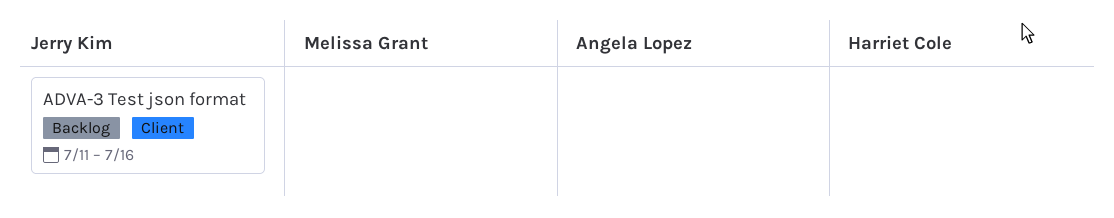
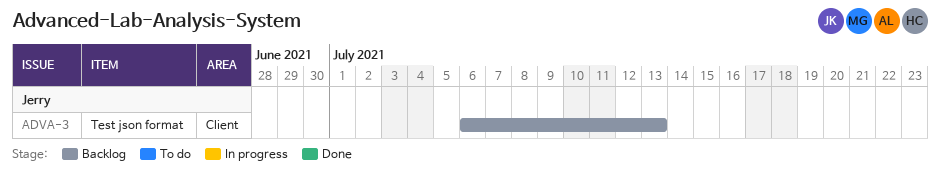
ADVA-3, start: Jul 11 -> Jul 6
ADVA-3, due: Jul 16 -> Jul 13

